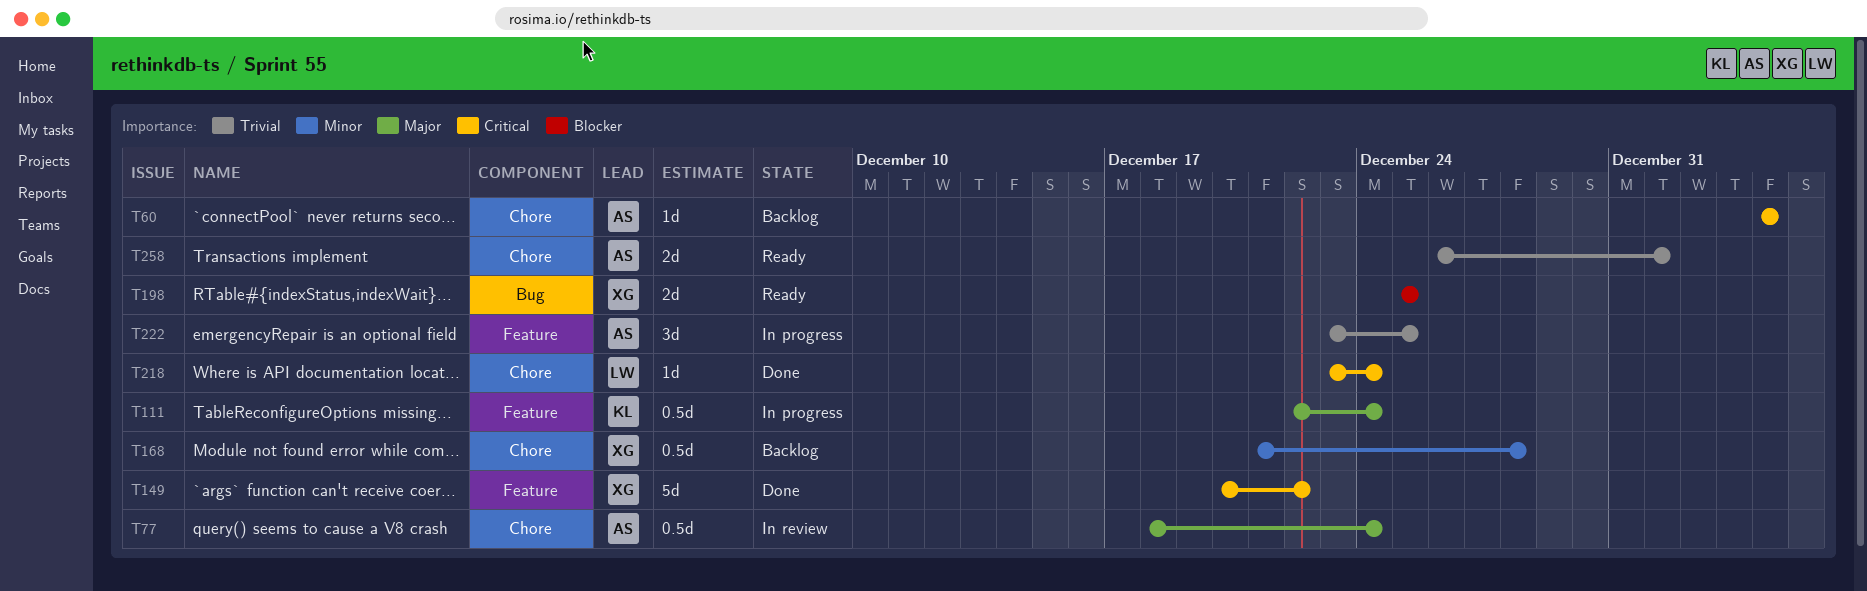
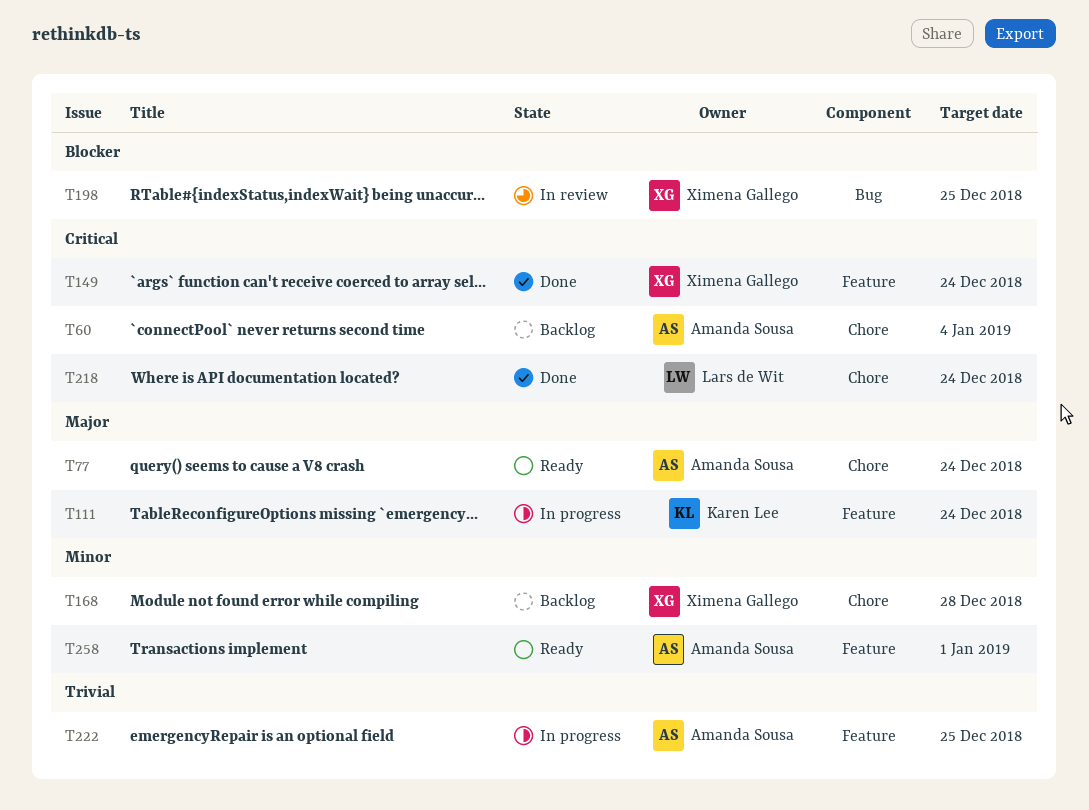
T77, status: In review -> Ready
T149, due: Dec 22 -> Dec 24
T198, status: Ready -> In review
T258, priority: Trivial -> Minor
T258, label: Chore -> Feature

